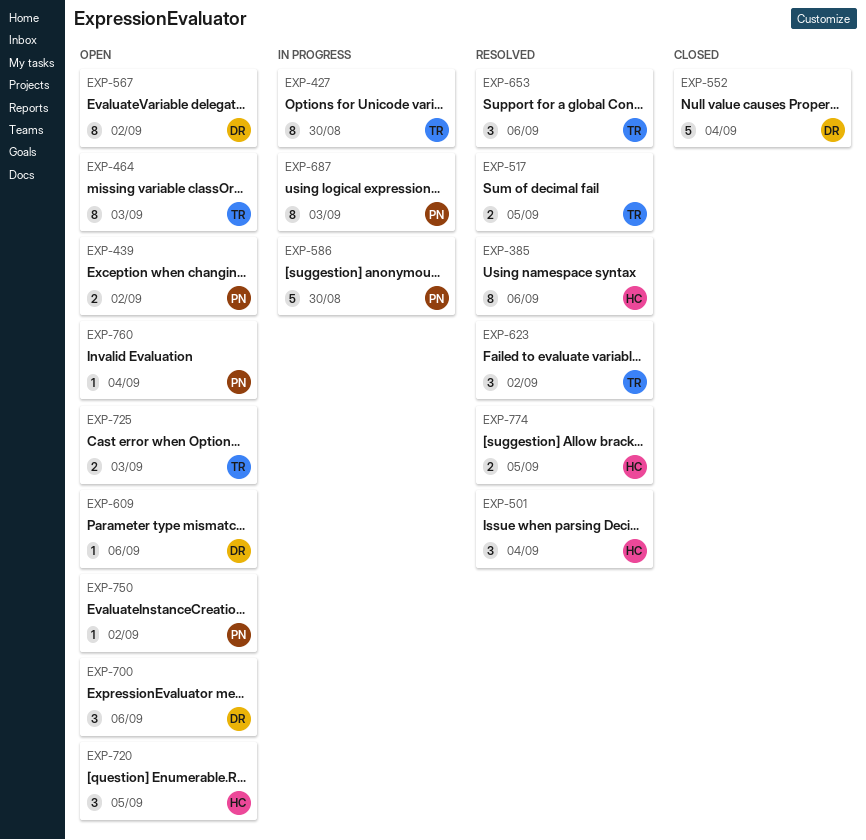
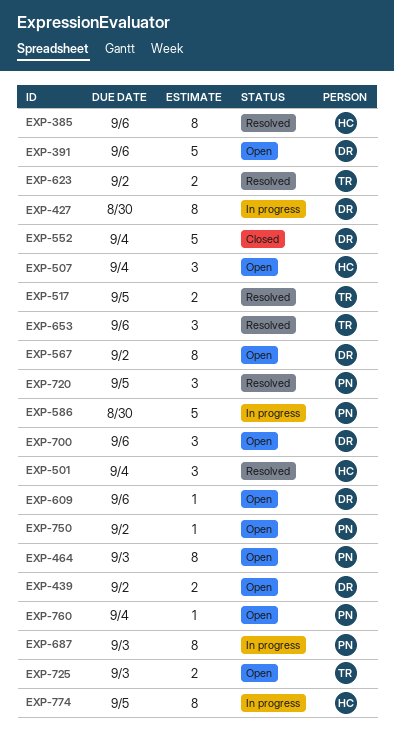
EXP-391: none -> present
EXP-427, owner: TR -> DR
EXP-439, owner: PN -> DR
EXP-464, owner: TR -> PN
EXP-507: none -> present
EXP-623, estimate: 3 -> 2
EXP-720, status: Open -> Resolved
EXP-720, owner: HC -> PN
EXP-774, status: Resolved -> In progress
EXP-774, estimate: 2 -> 8

